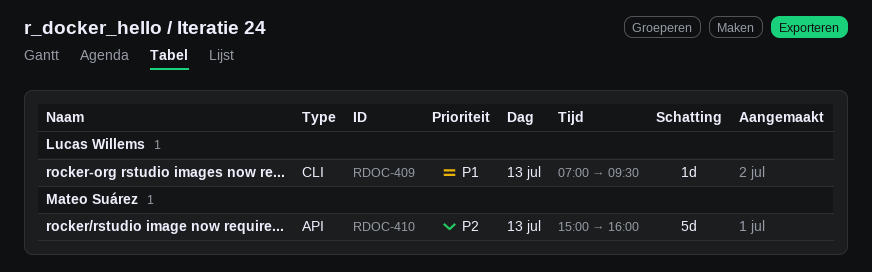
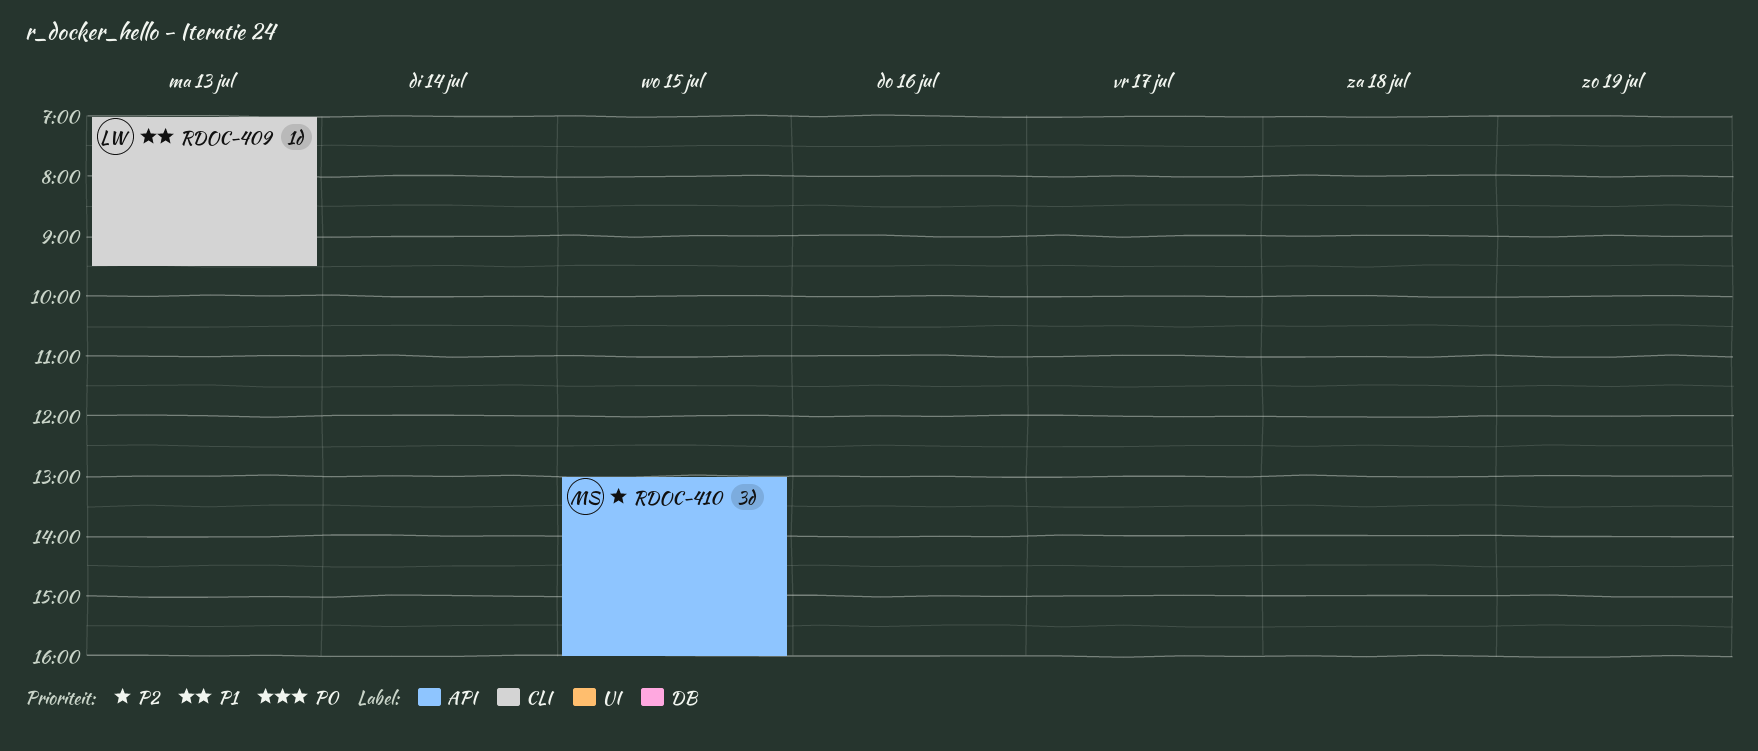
RDOC-410, estimate: 5d -> 3d
RDOC-410, day: Jul 13 -> Jul 15
RDOC-410, begins: 15:00 -> 13:00

